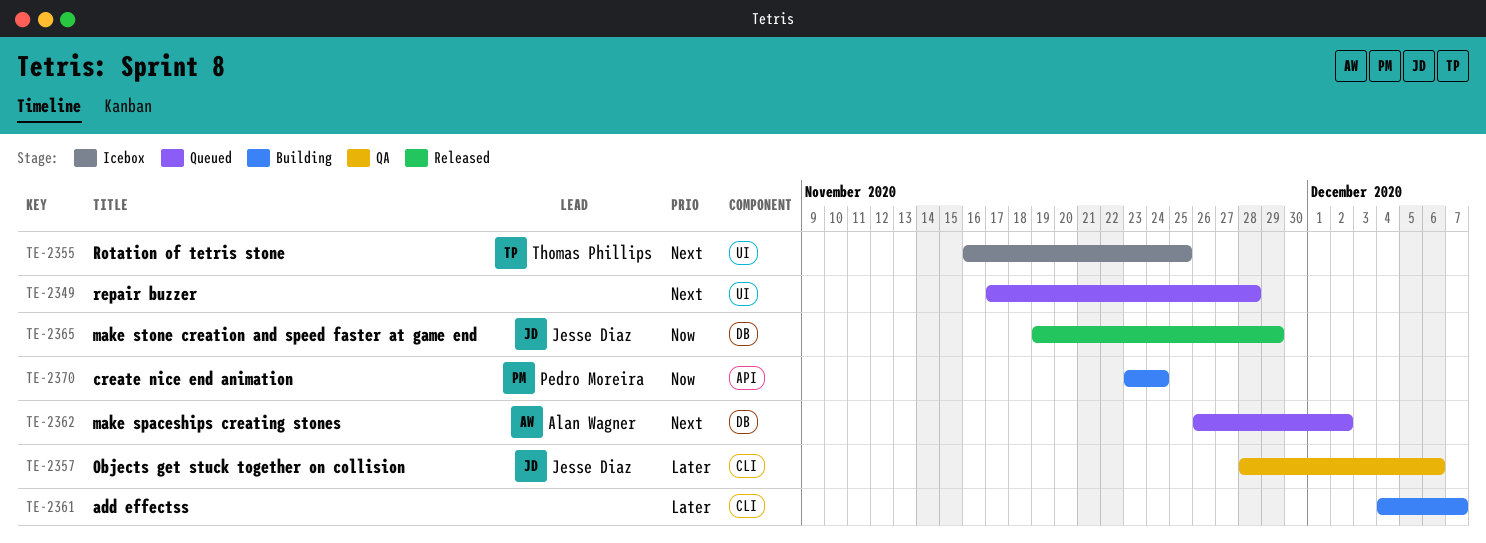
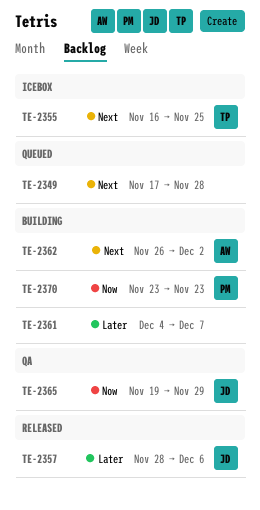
TE-2357, status: QA -> Released
TE-2362, status: Queued -> Building
TE-2365, status: Released -> QA
TE-2370, due: Nov 24 -> Nov 23

